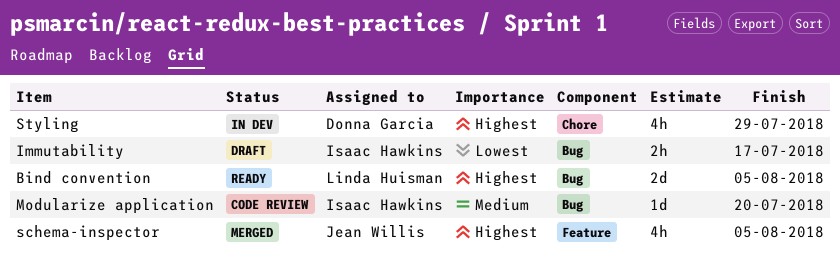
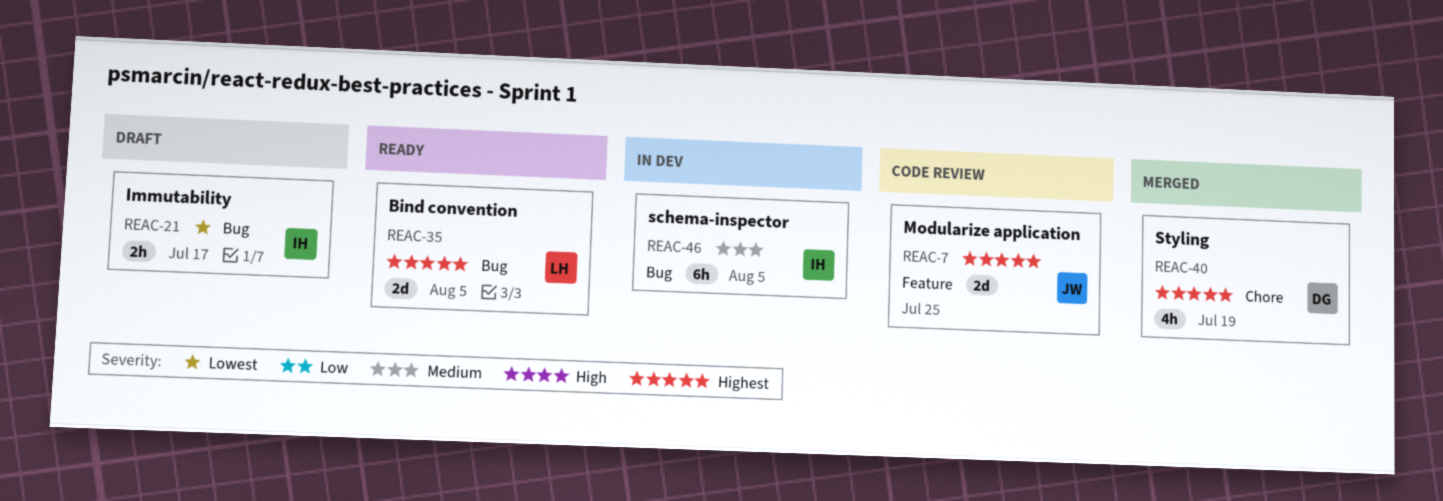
Modularize application, owner: Isaac Hawkins -> Jean Willis
Modularize application, priority: Medium -> Highest
Modularize application, label: Bug -> Feature
Modularize application, estimate: 1d -> 2d
Modularize application, due: Jul 20 -> Jul 25
schema-inspector, status: Merged -> In dev
schema-inspector, owner: Jean Willis -> Isaac Hawkins
schema-inspector, priority: Highest -> Medium
schema-inspector, label: Feature -> Bug
schema-inspector, estimate: 4h -> 6h
Styling, status: In dev -> Merged
Styling, due: Jul 29 -> Jul 19

